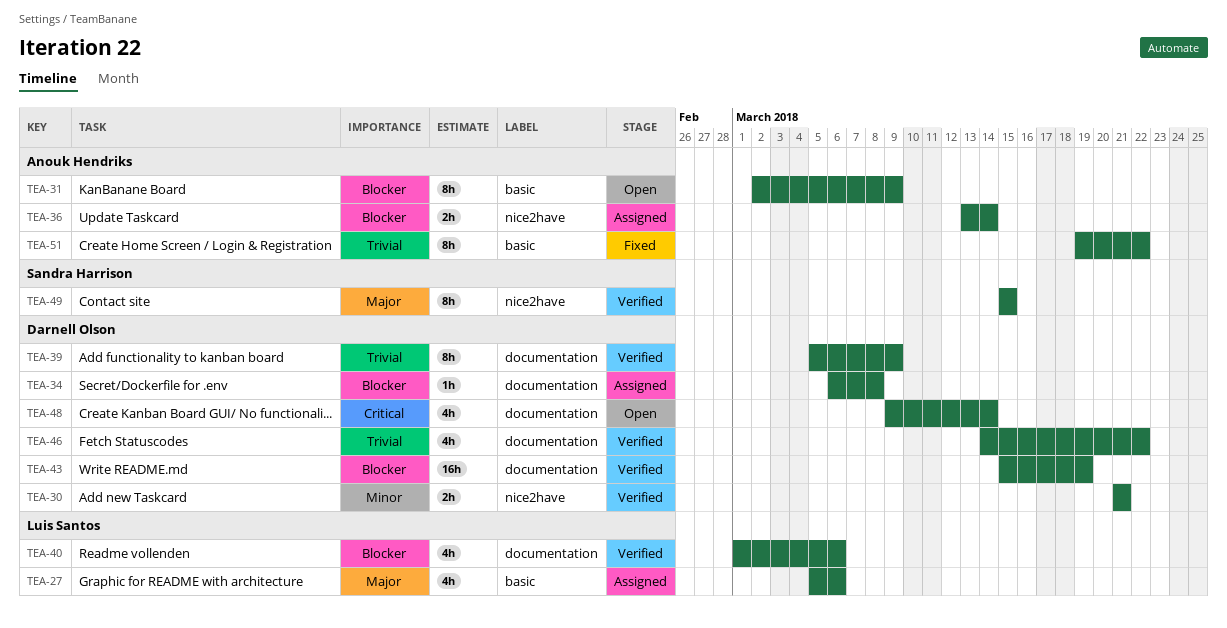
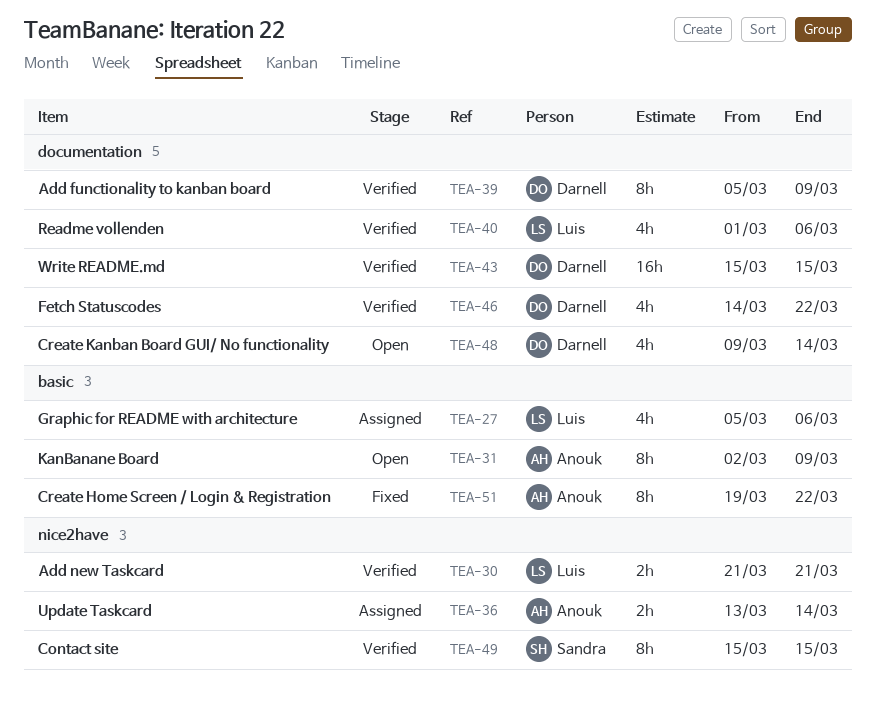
TEA-30, owner: Darnell Olson -> Luis Santos
TEA-34: present -> none
TEA-43, due: Mar 19 -> Mar 15

